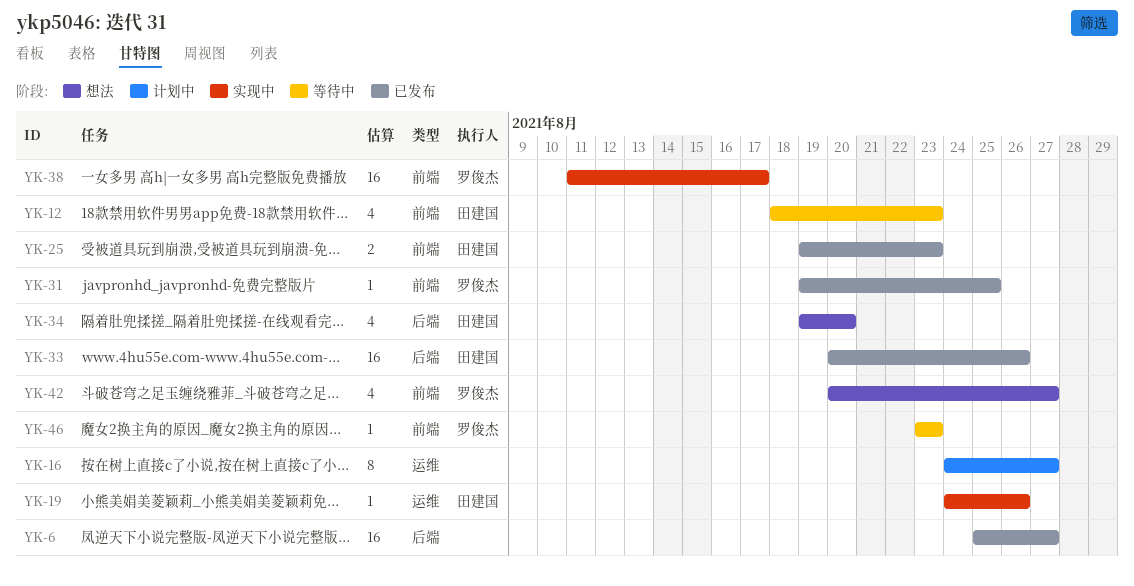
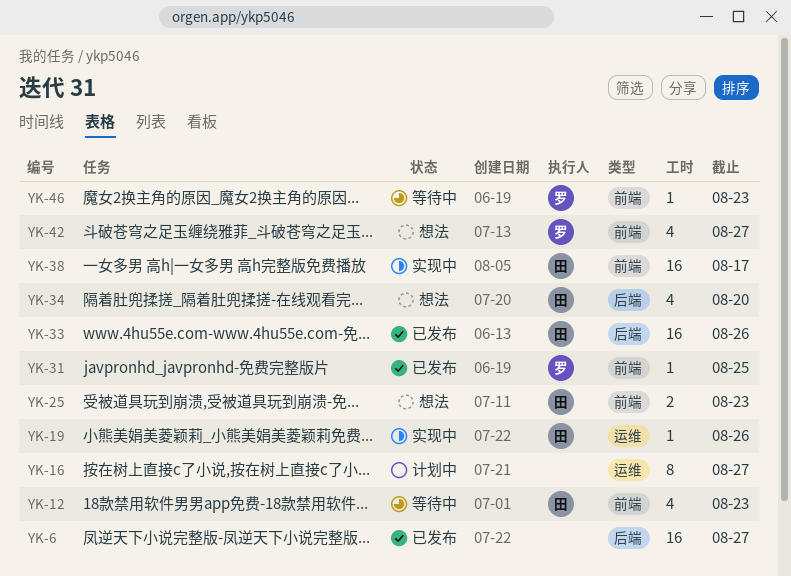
YK-25, status: 已发布 -> 想法
YK-38, owner: 罗俊杰 -> 田建国

